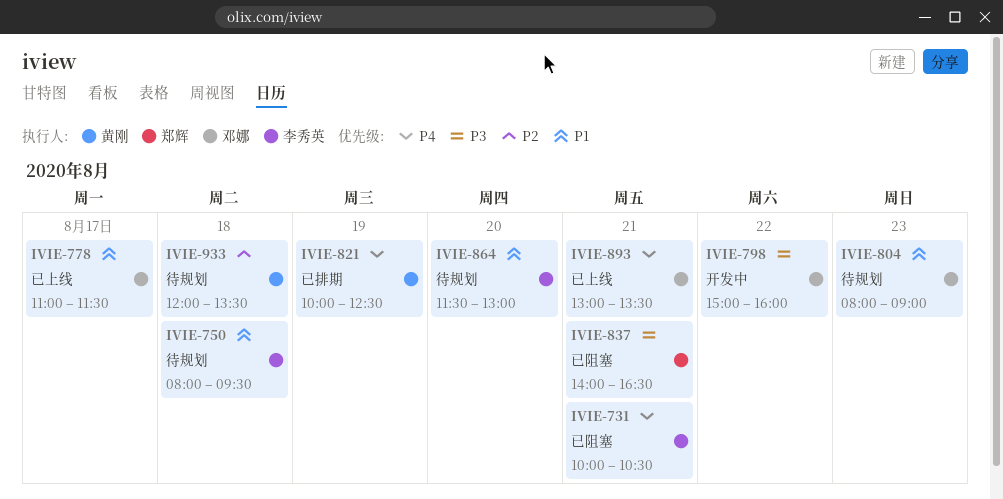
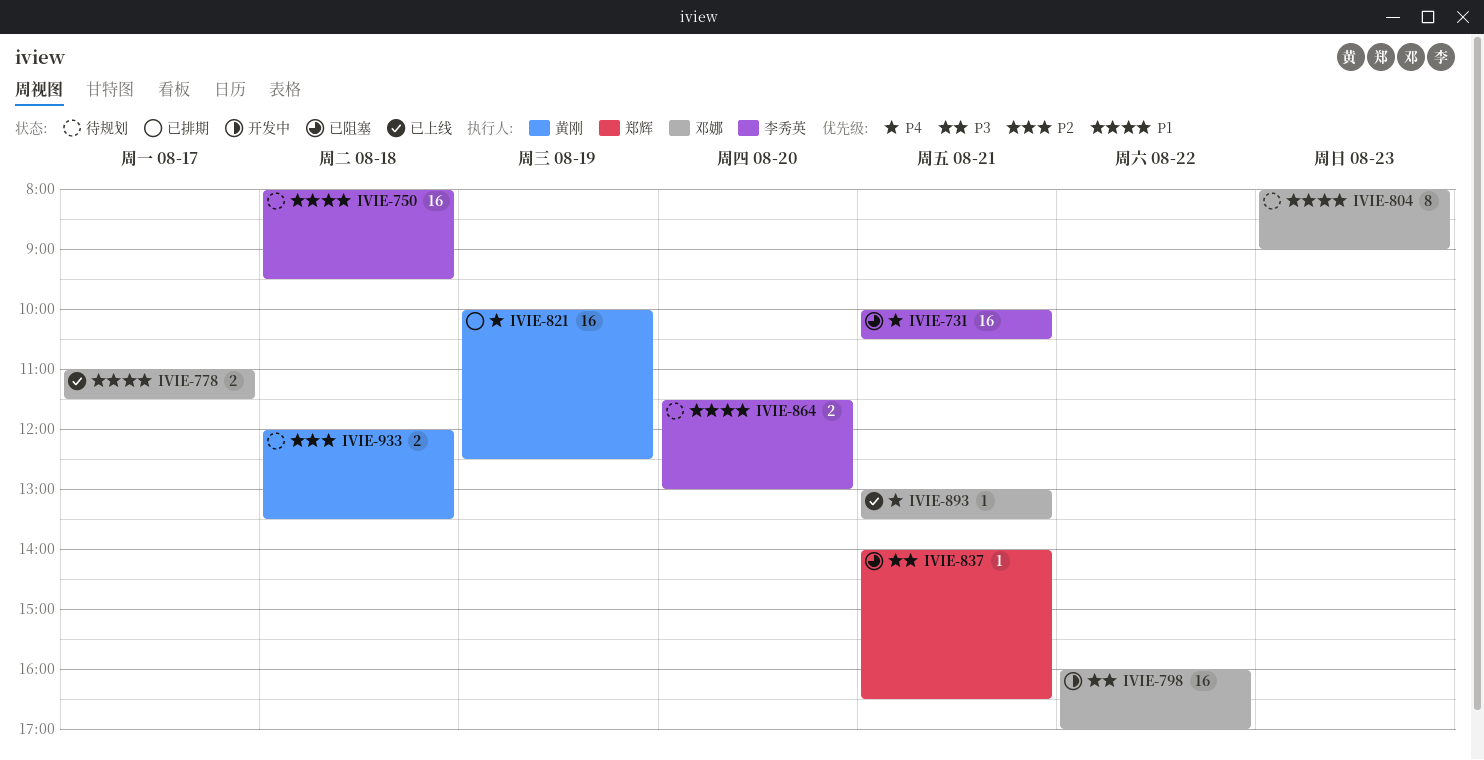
IVIE-798, begins: 15:00 -> 16:00
IVIE-798, ends: 16:00 -> 17:00

